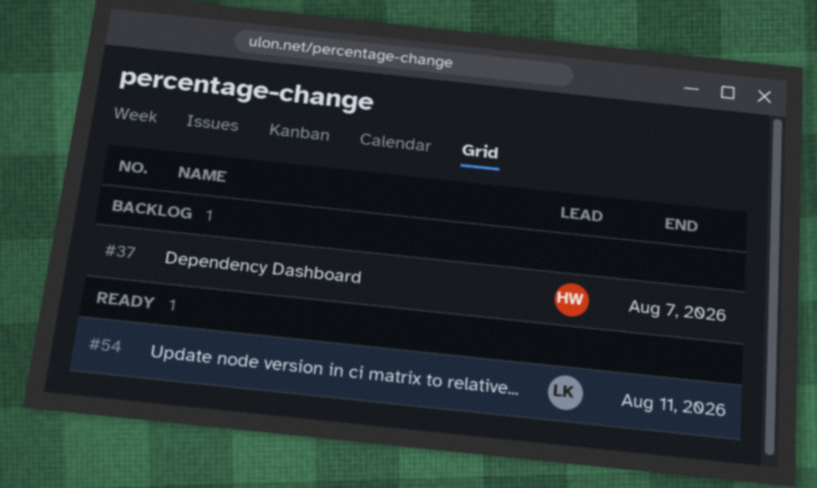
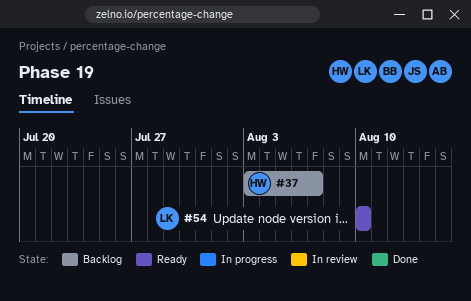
#54, due: Aug 11 -> Aug 10

